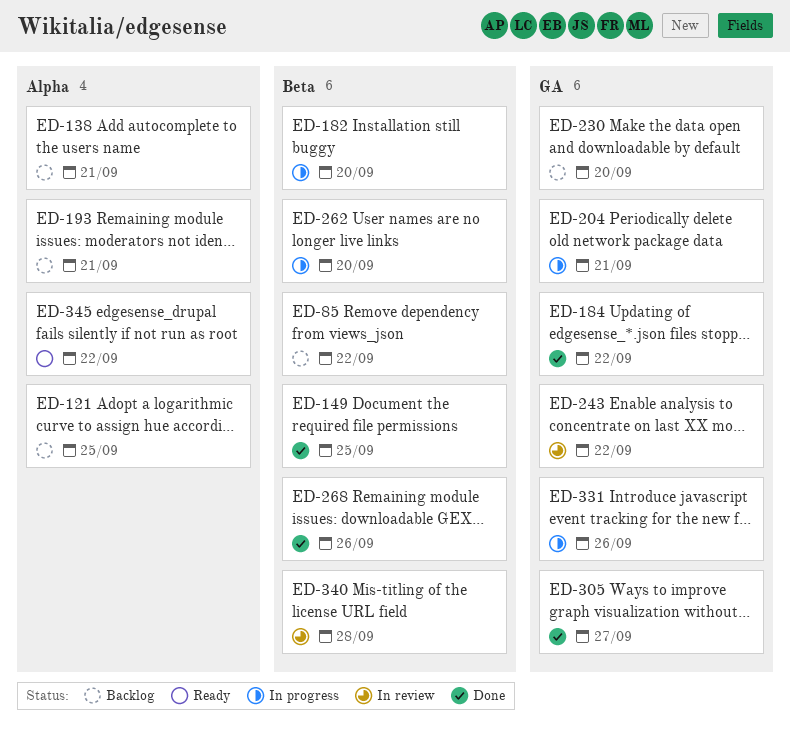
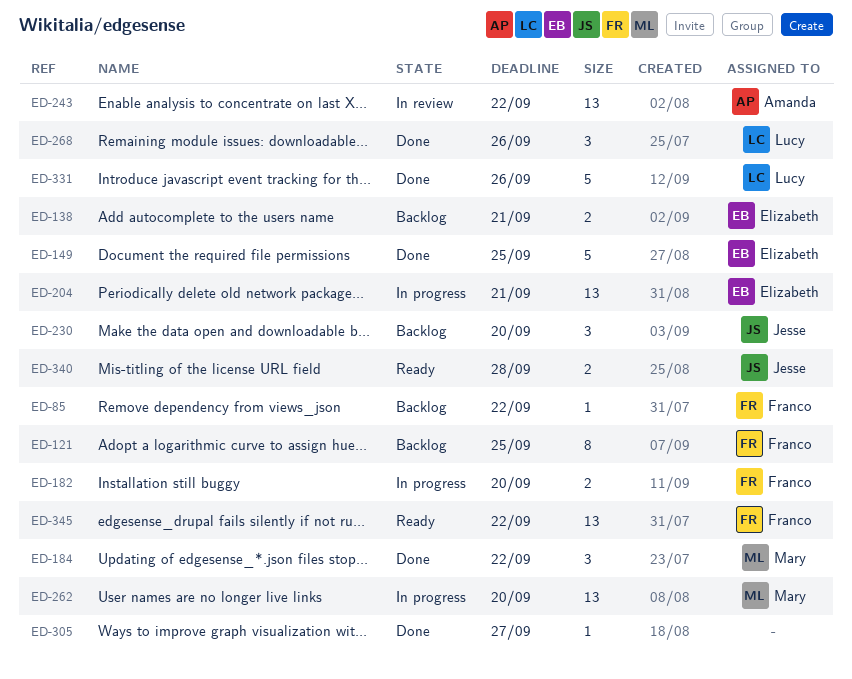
ED-193: present -> none
ED-331, status: In progress -> Done
ED-340, status: In review -> Ready

